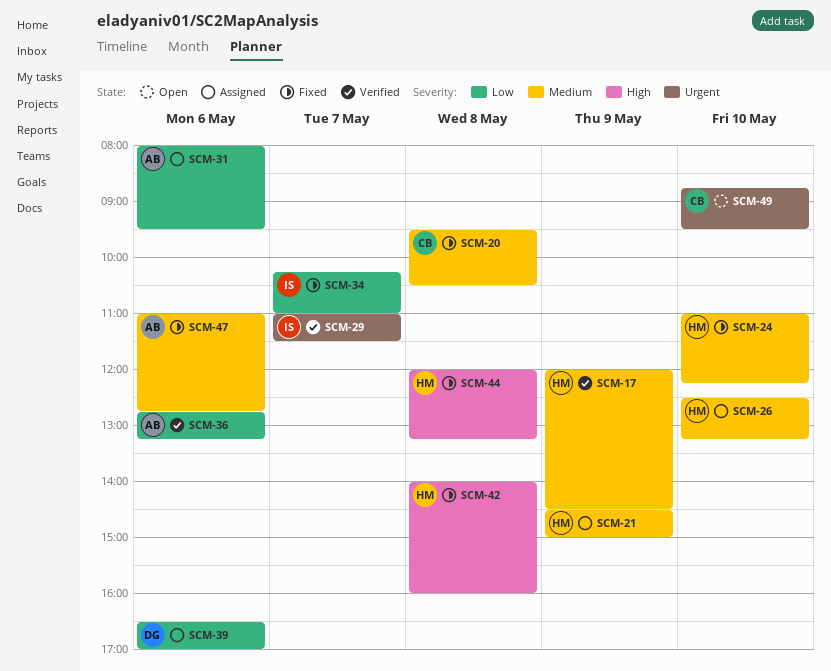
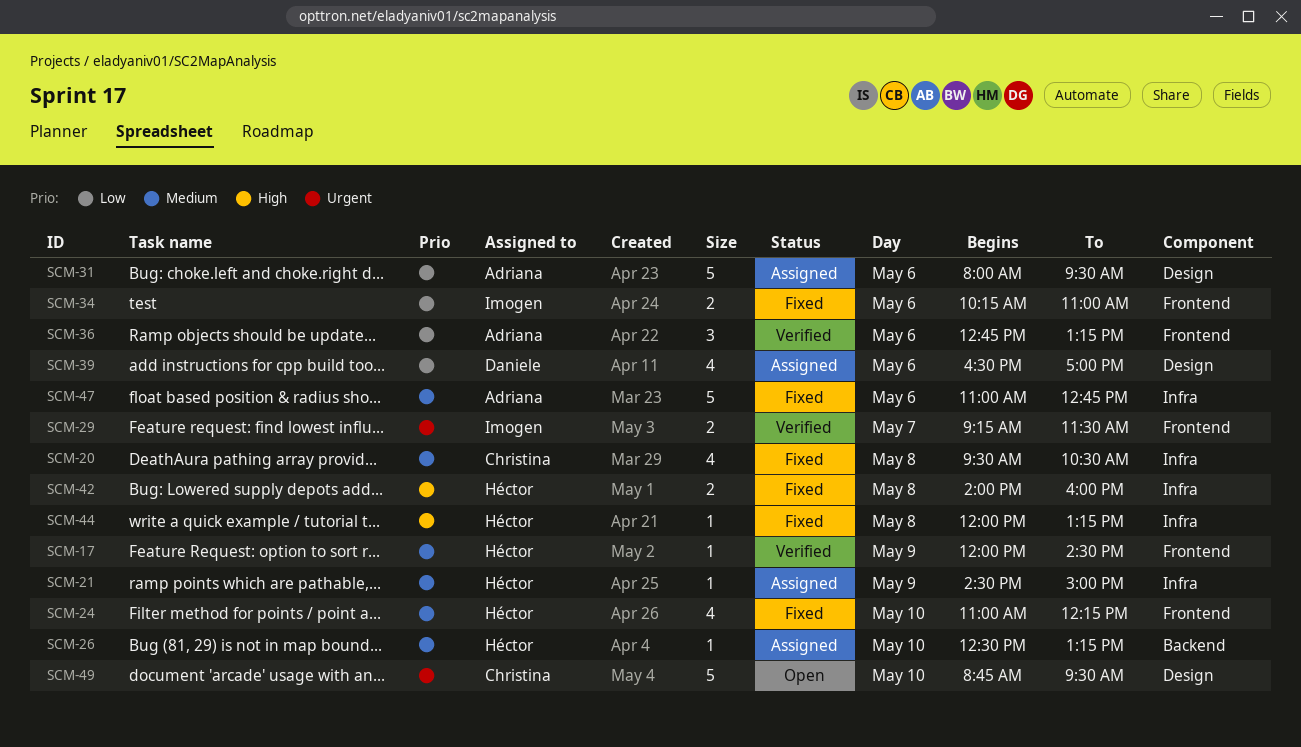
SCM-29, begins: 11:00 -> 09:15
SCM-34, day: May 7 -> May 6

